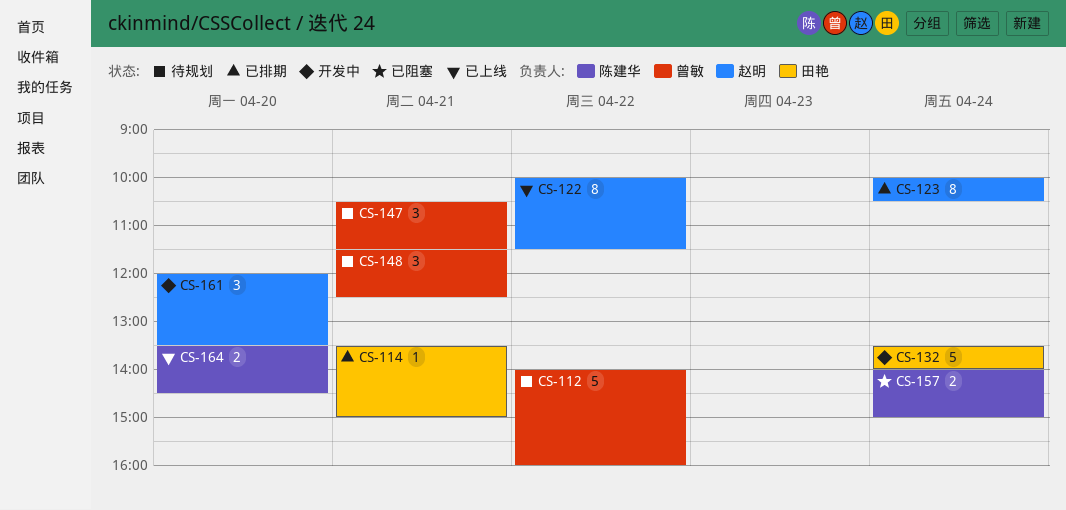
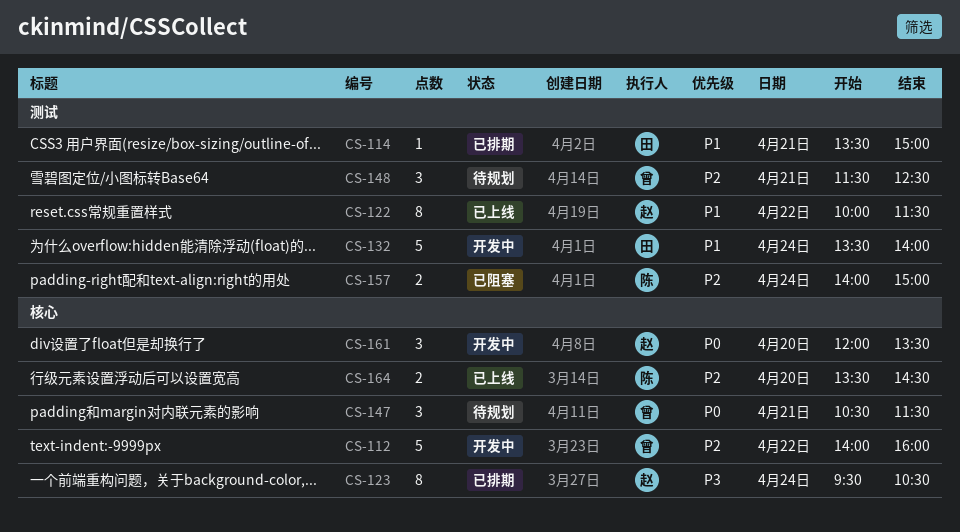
CS-112, status: 待规划 -> 开发中
CS-123, begins: 10:00 -> 09:30

